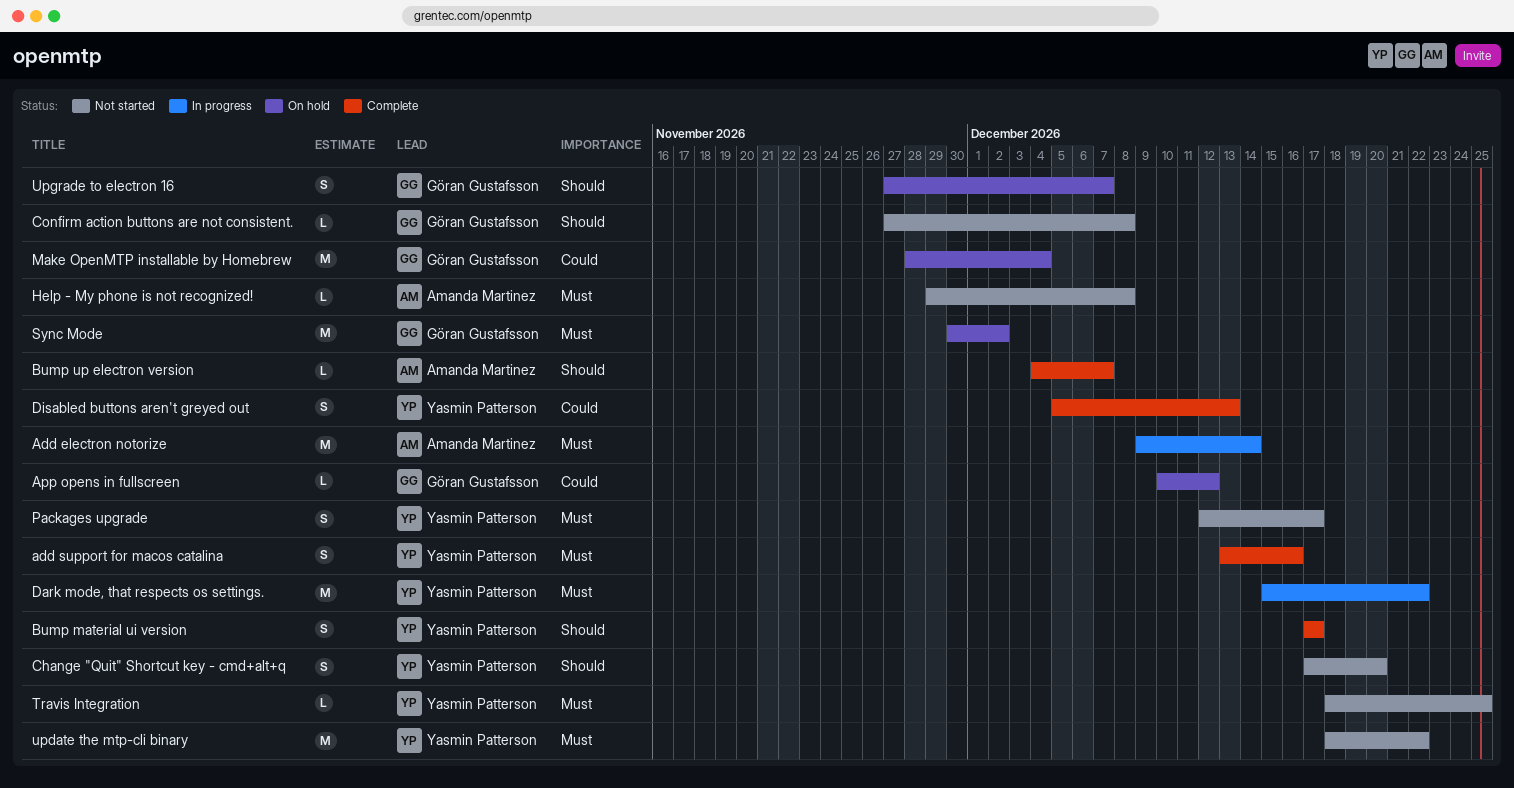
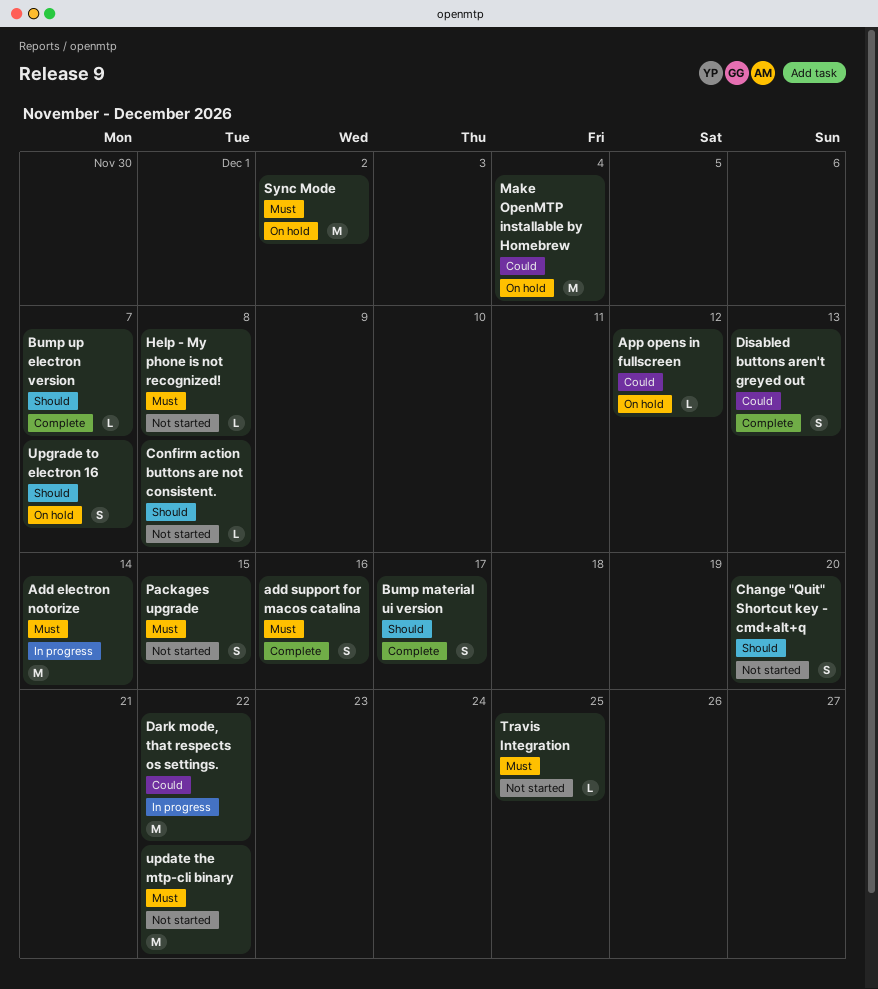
Dark mode, that respects os settings., priority: Must -> Could
Packages upgrade, due: Dec 17 -> Dec 15

